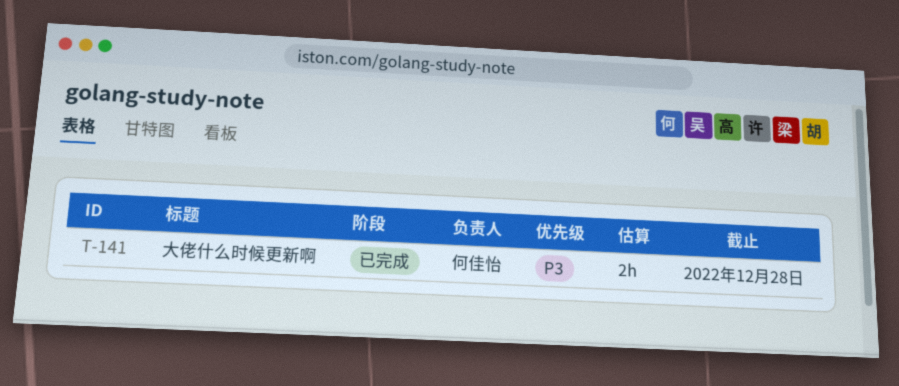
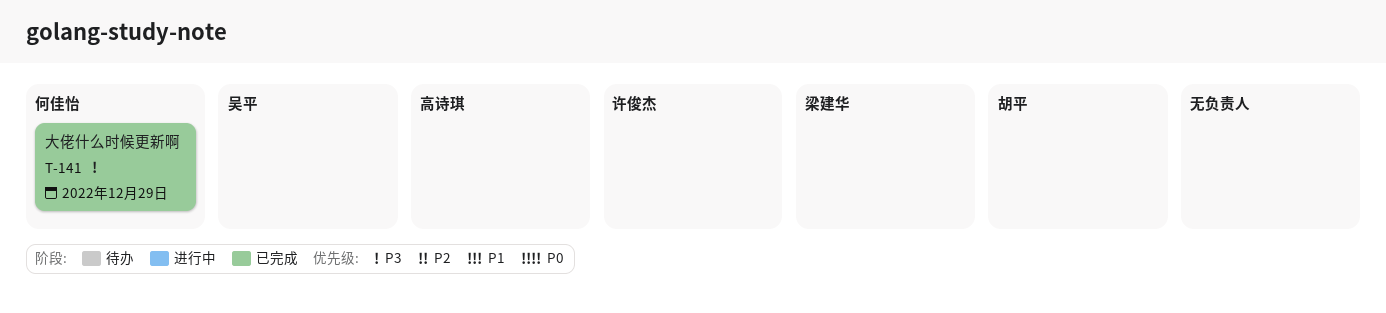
T-141, due: Dec 28 -> Dec 29

